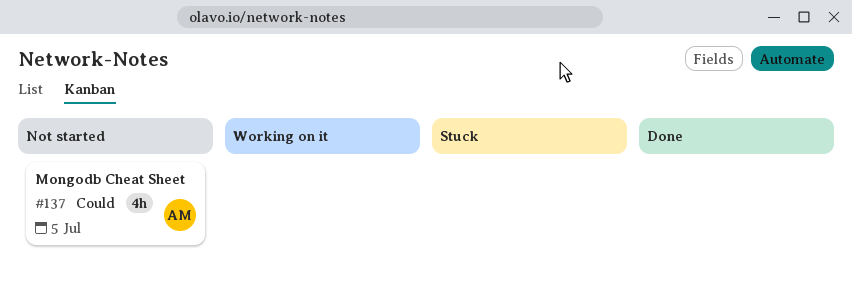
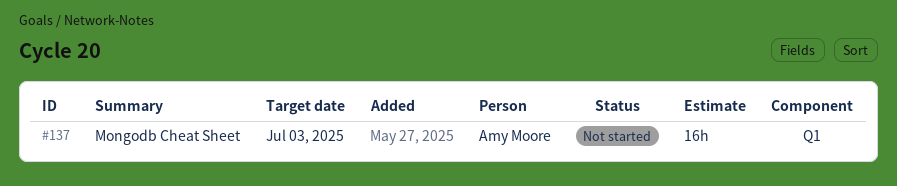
#137, estimate: 4h -> 16h
#137, due: Jul 5 -> Jul 3

